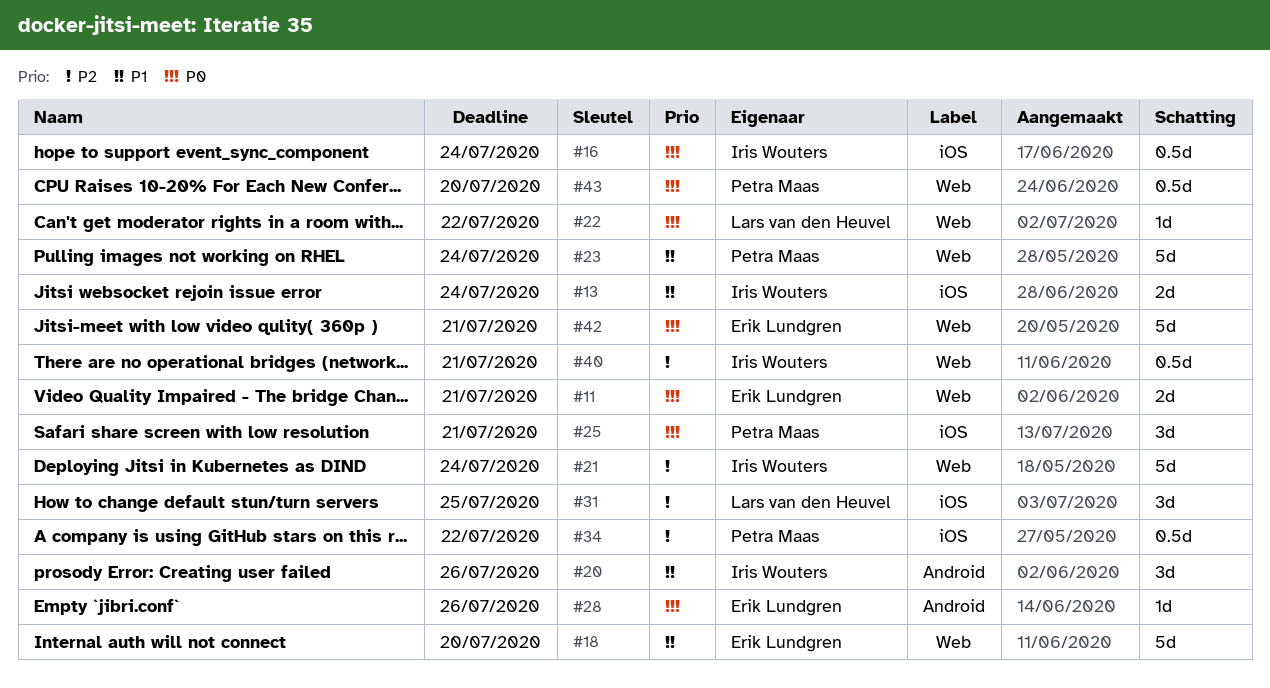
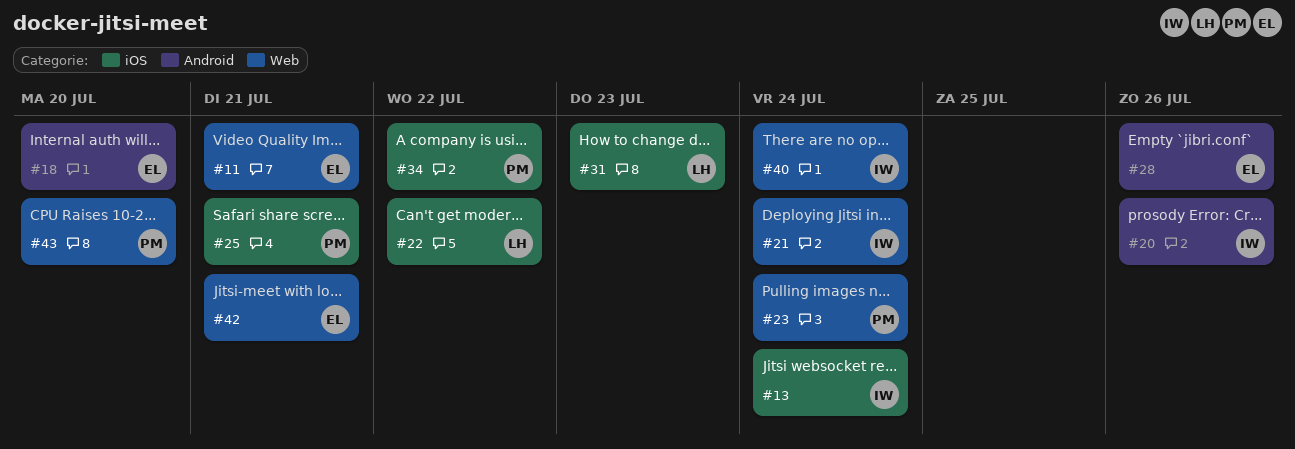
#16: present -> none
#18, label: Web -> Android
#22, label: Web -> iOS
#31, due: Jul 25 -> Jul 23
#40, due: Jul 21 -> Jul 24

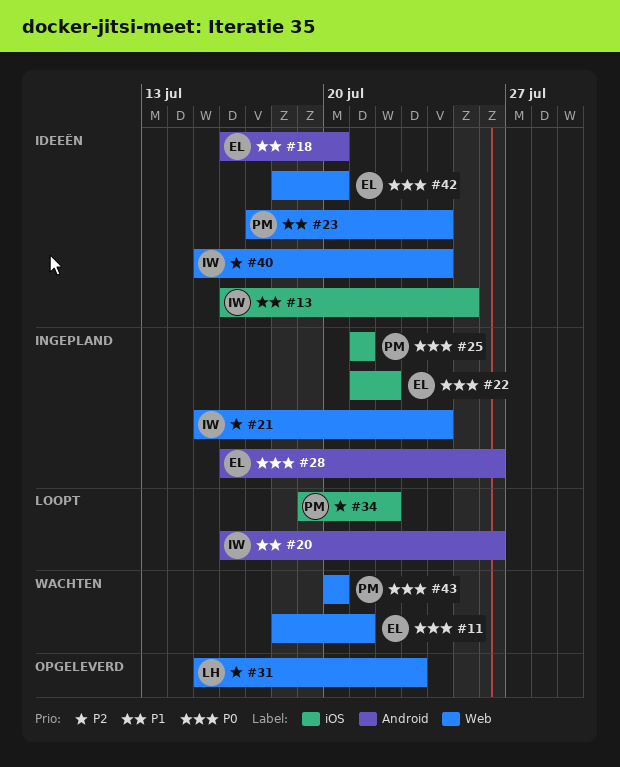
#13, due: Jul 24 -> Jul 25
#22, owner: LH -> EL
#31, label: iOS -> Web
#42, due: Jul 21 -> Jul 20

